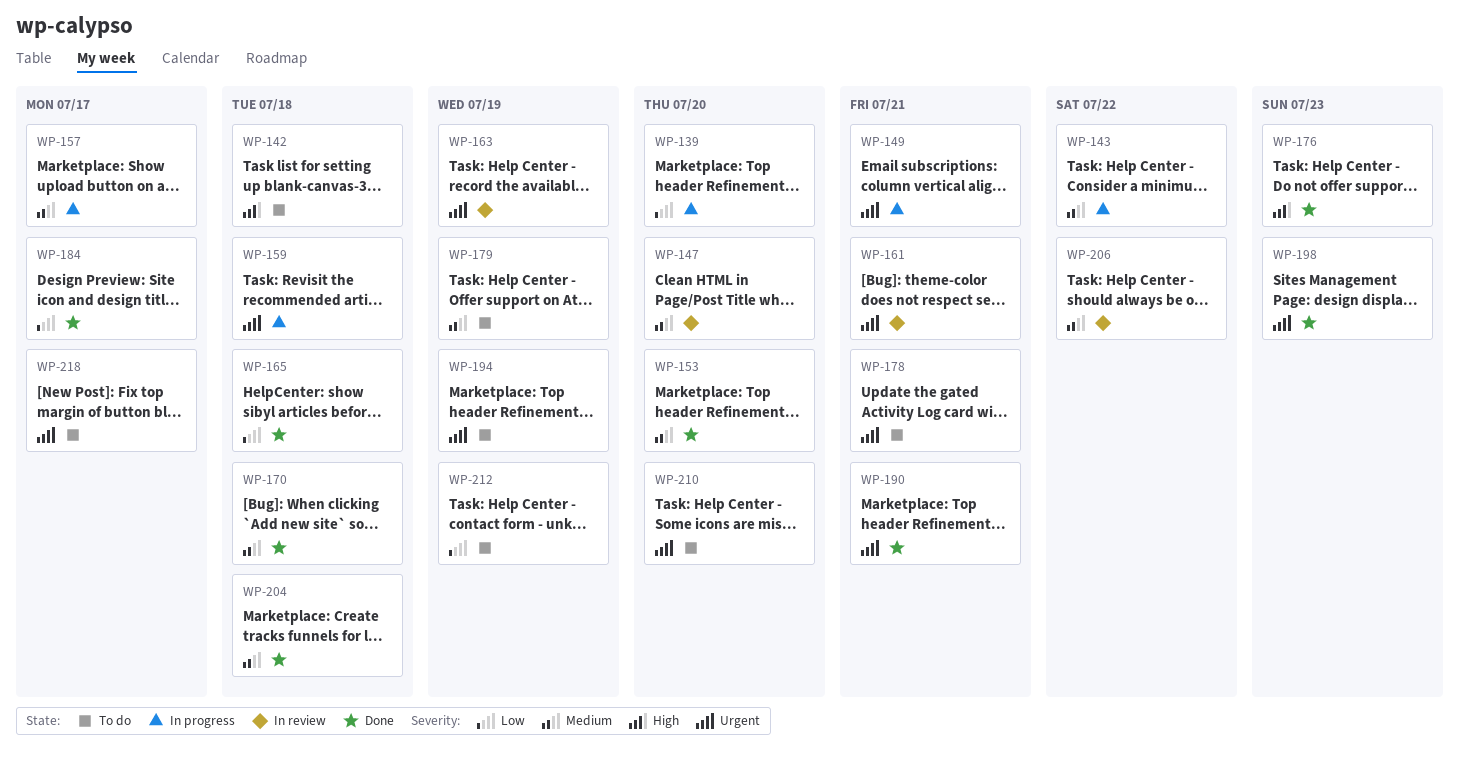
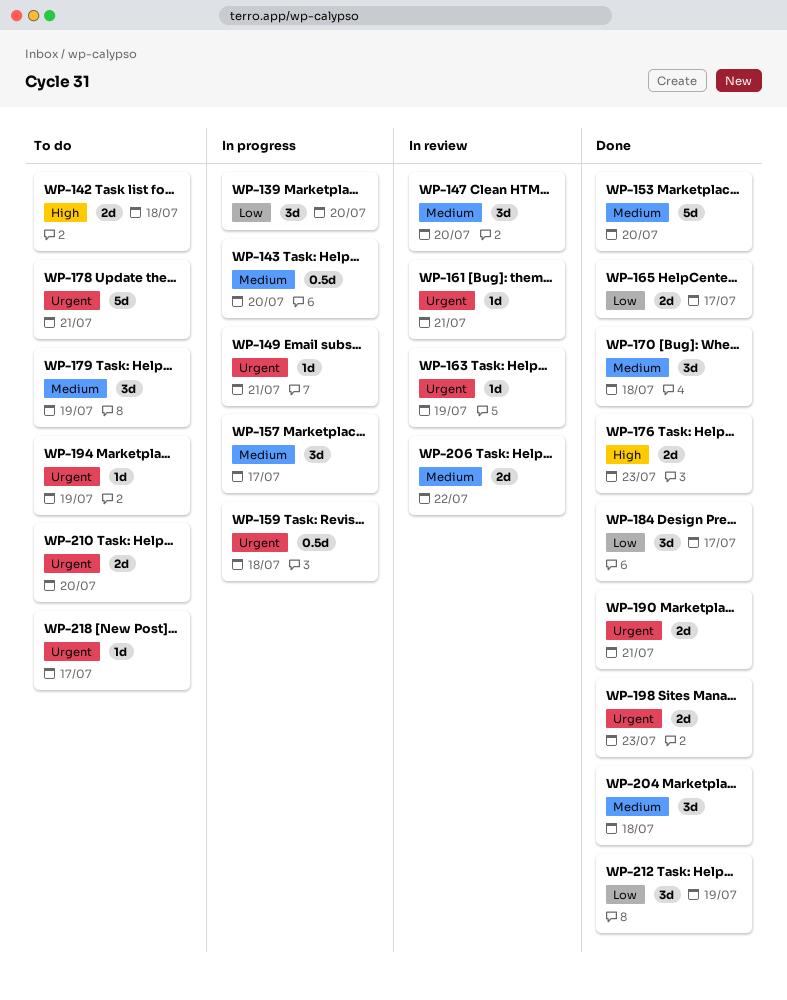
WP-143, due: Jul 22 -> Jul 20
WP-165, due: Jul 18 -> Jul 17
WP-212, status: To do -> Done

